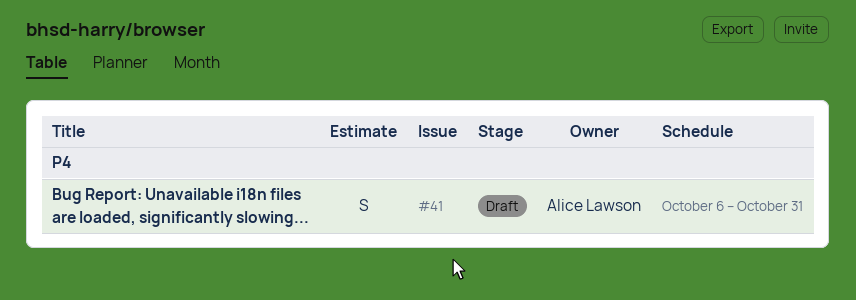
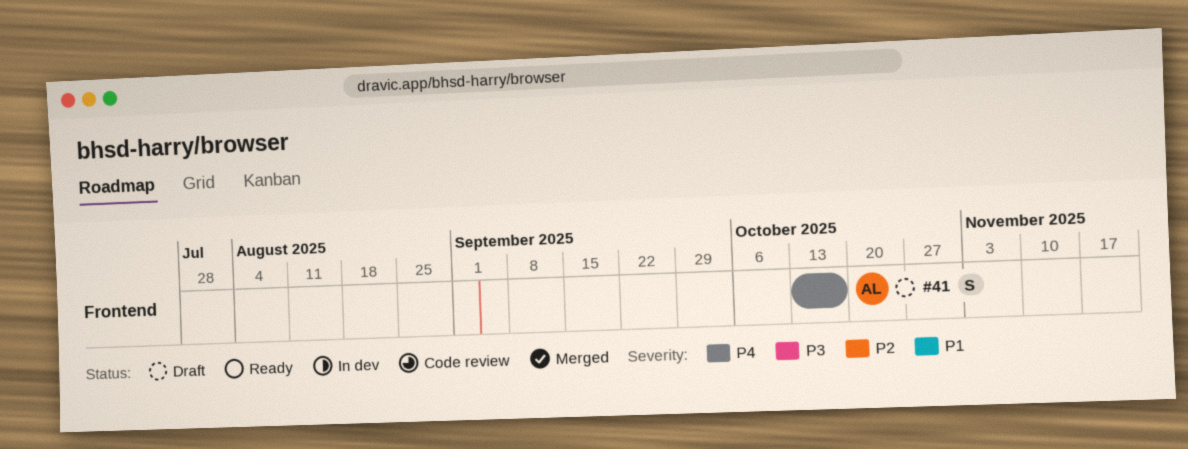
#41, start: Oct 6 -> Oct 13
#41, due: Oct 31 -> Oct 17

